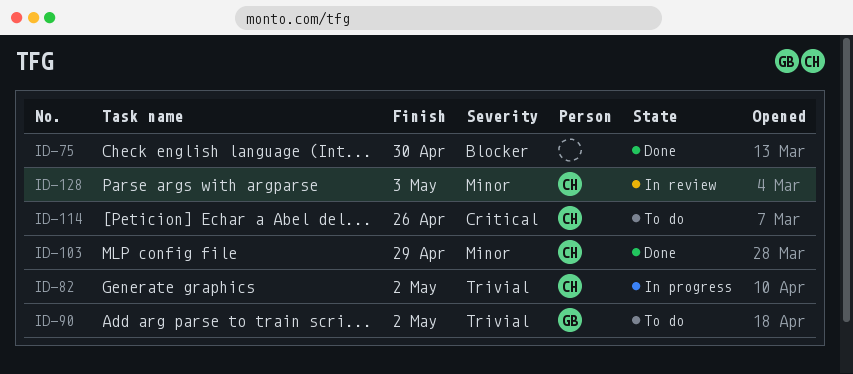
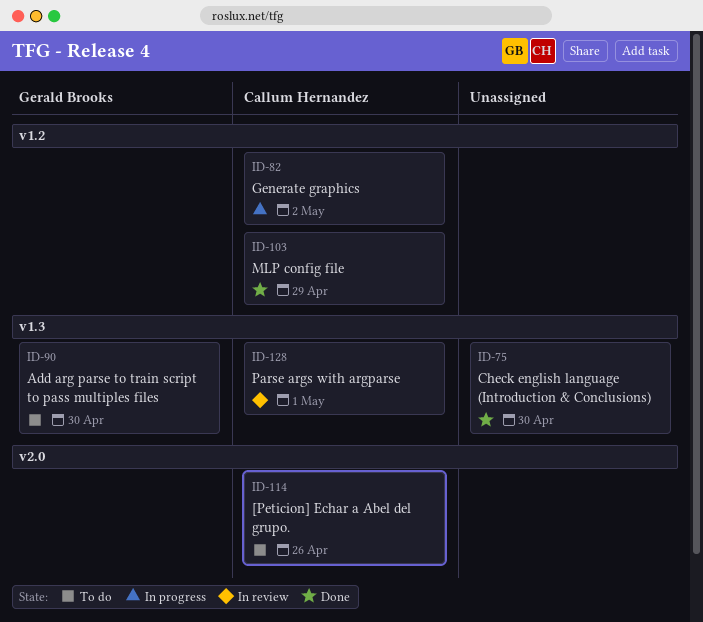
ID-90, due: May 2 -> Apr 30
ID-128, due: May 3 -> May 1

